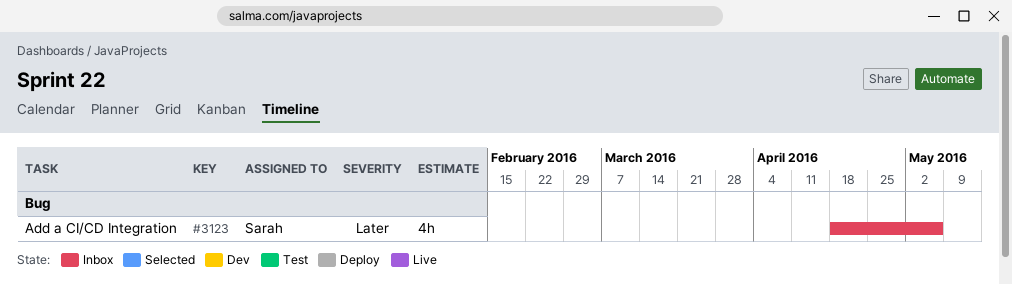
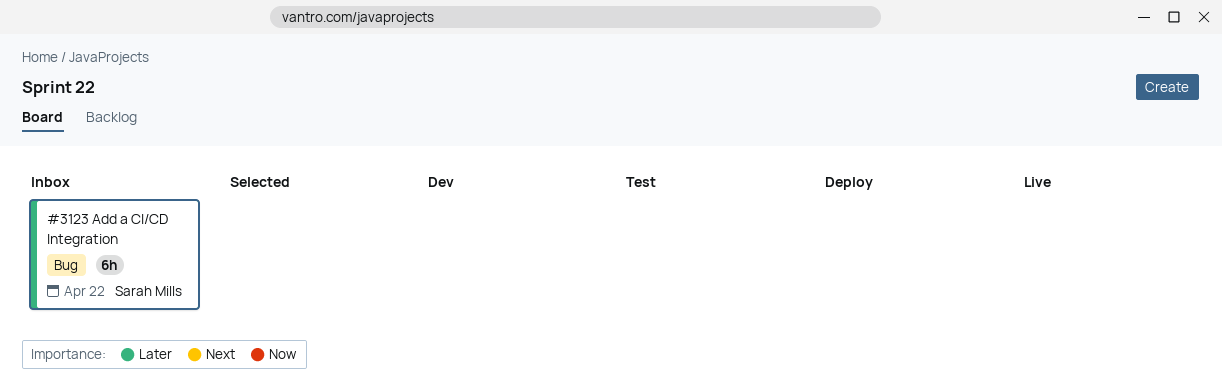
#3123, estimate: 4h -> 6h
#3123, due: May 6 -> Apr 22

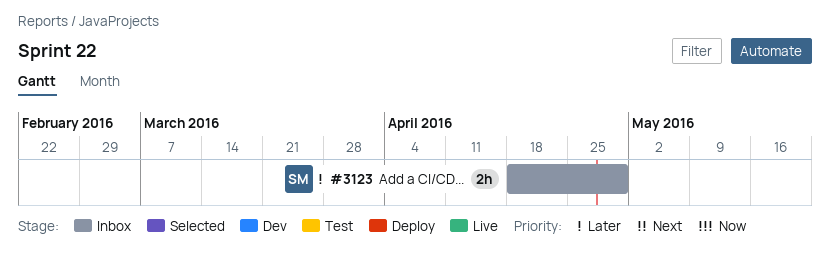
#3123, estimate: 6h -> 2h
#3123, due: Apr 22 -> Apr 29

